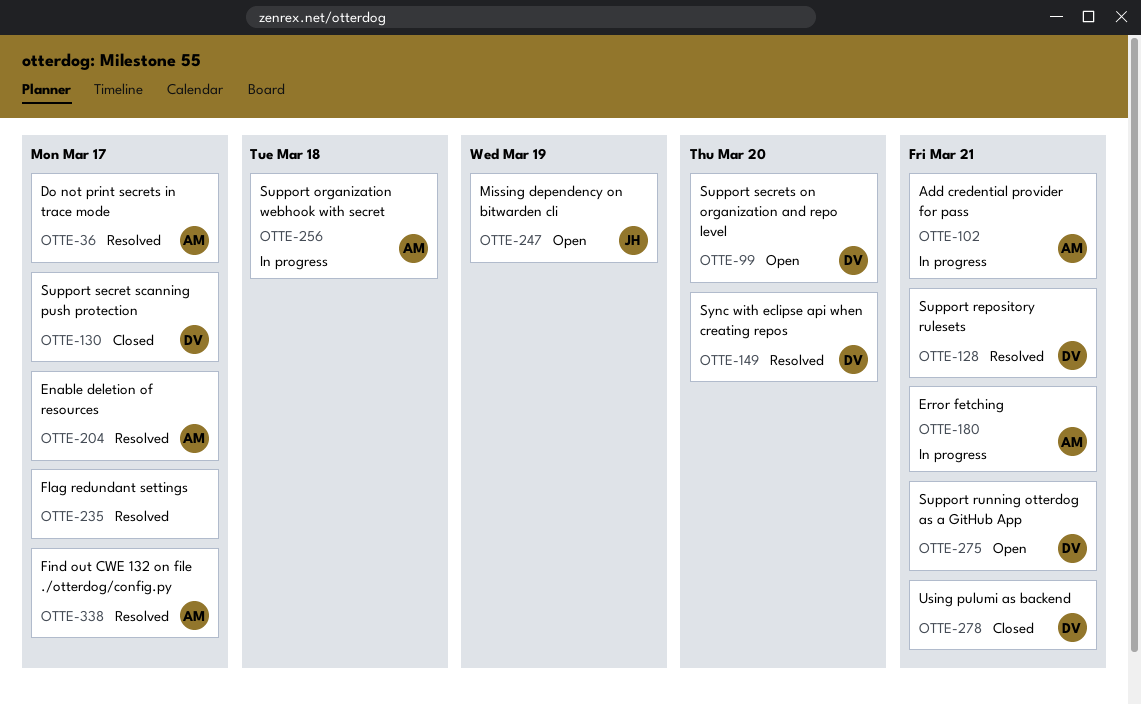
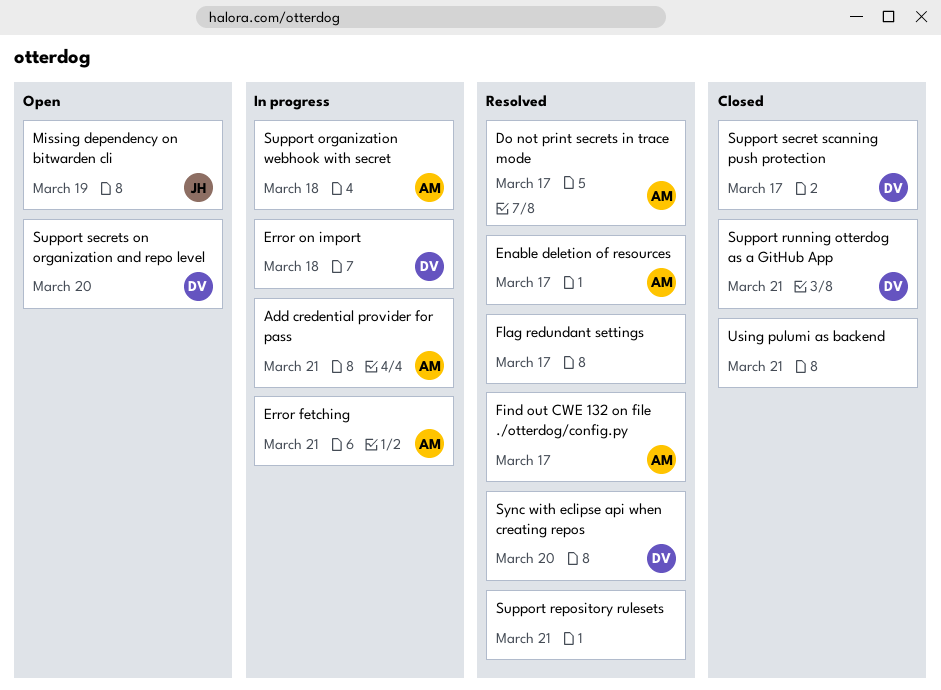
Error on import: none -> present
Support repository rulesets, owner: DV -> none
Support running otterdog as a GitHub App, status: Open -> Closed
Using pulumi as backend, owner: DV -> none

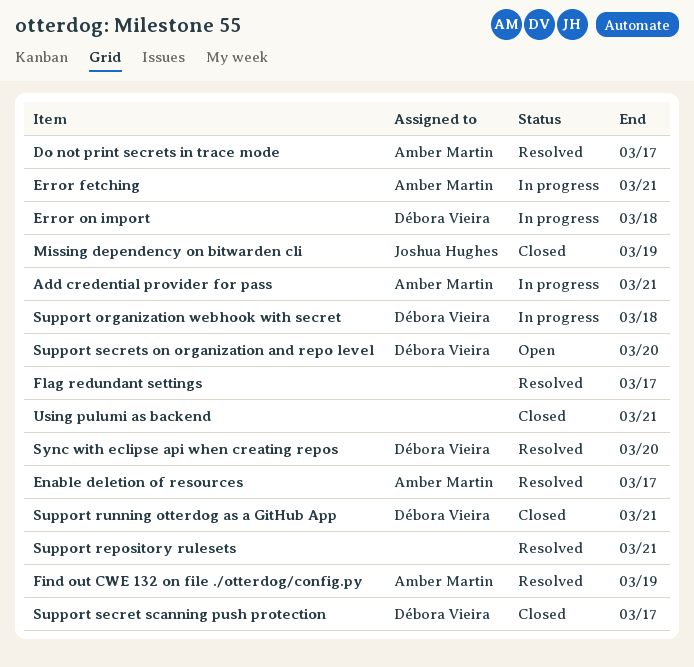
Find out CWE 132 on file ./otterdog/config.py, due: Mar 17 -> Mar 19
Missing dependency on bitwarden cli, status: Open -> Closed
Support organization webhook with secret, owner: Amber Martin -> Débora Vieira

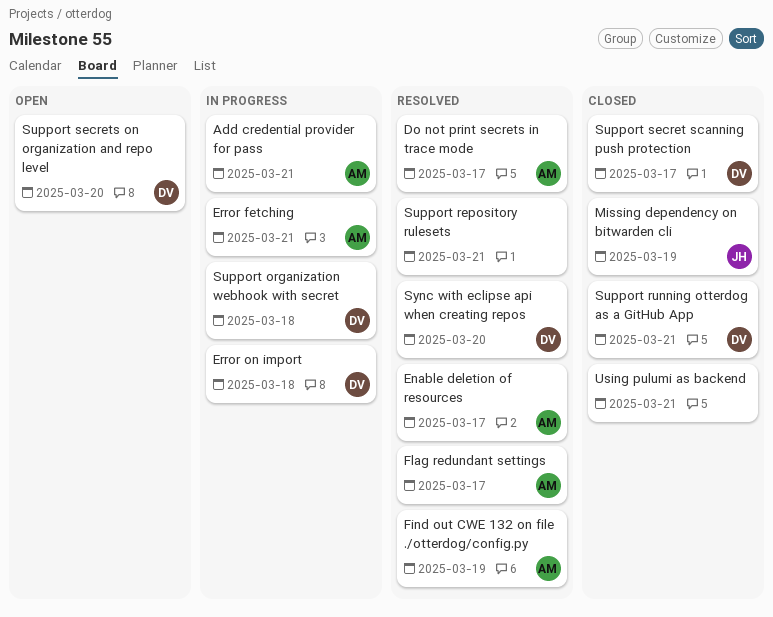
Flag redundant settings, owner: none -> Amber Martin

